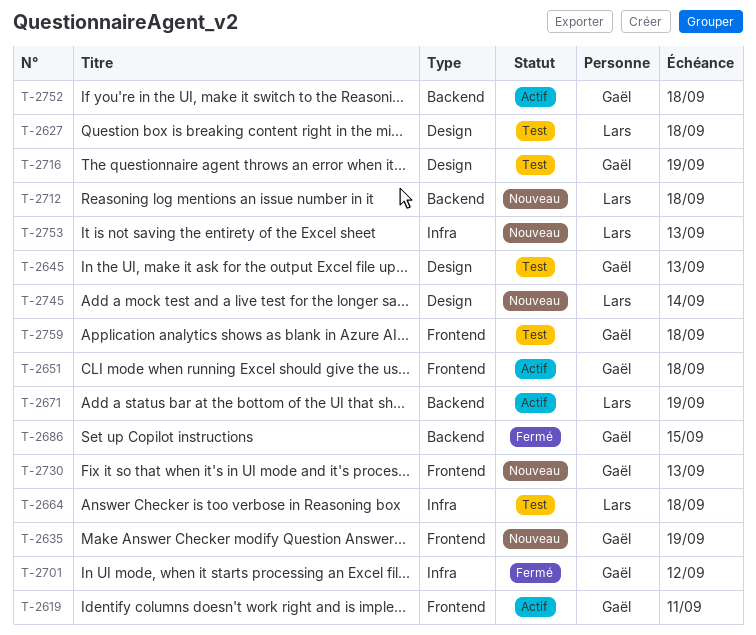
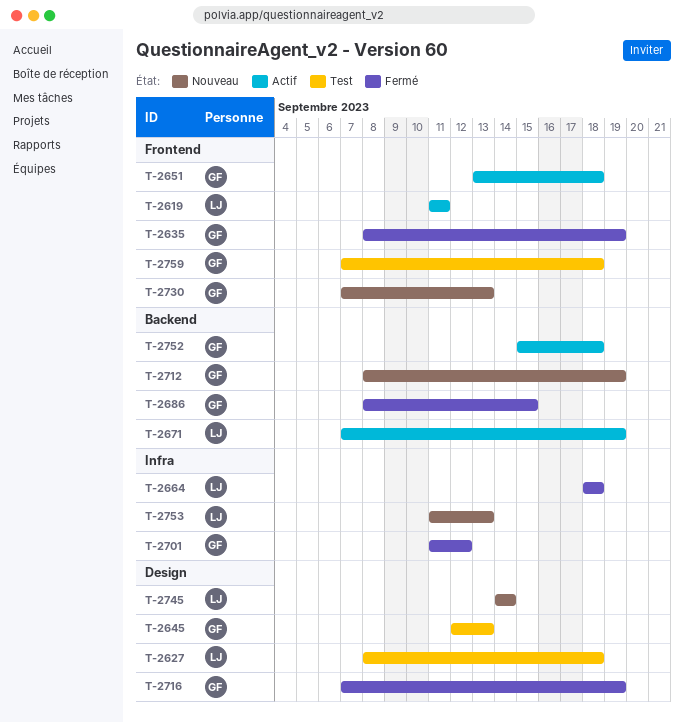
T-2619, owner: Gaël -> Lars
T-2635, status: Nouveau -> Fermé
T-2664, status: Test -> Fermé
T-2712, owner: Lars -> Gaël
T-2712, due: Sep 18 -> Sep 19
T-2716, status: Test -> Fermé

